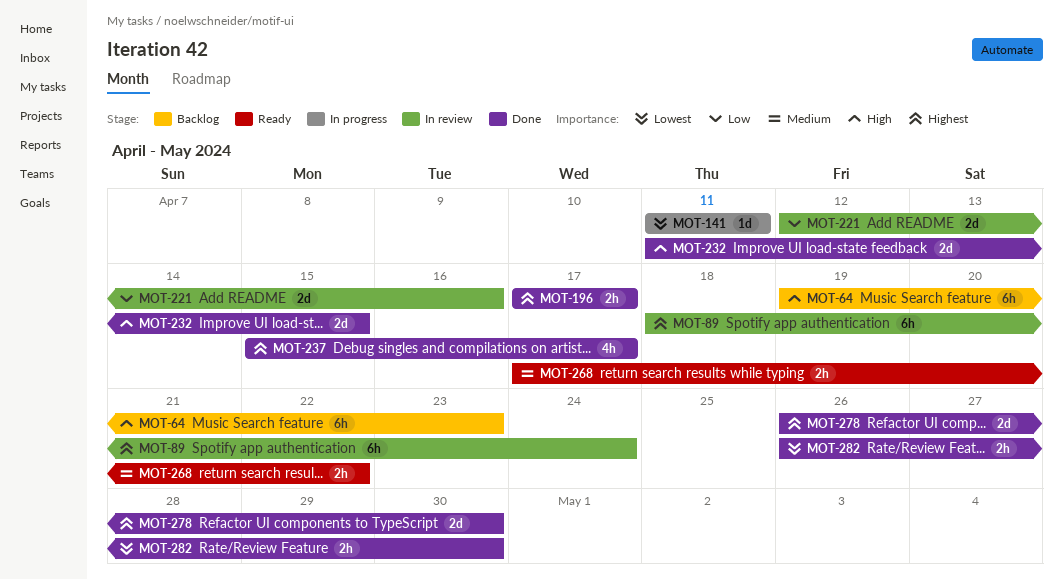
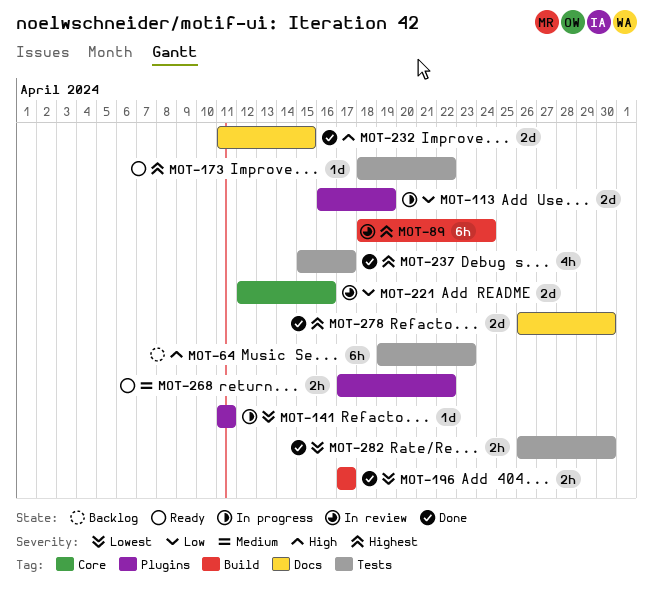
MOT-113: none -> present
MOT-173: none -> present
MOT-196, priority: Highest -> Lowest

